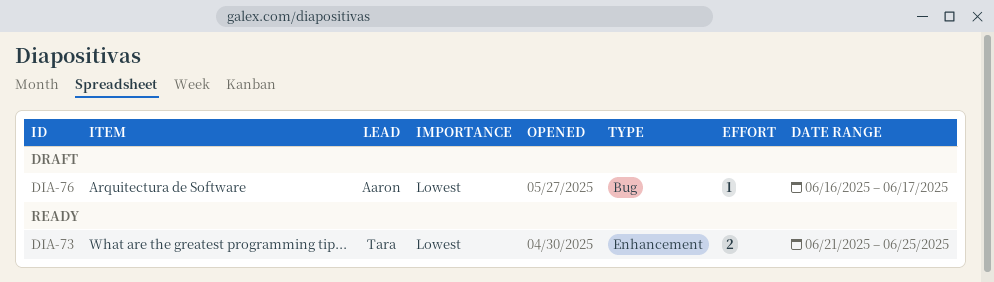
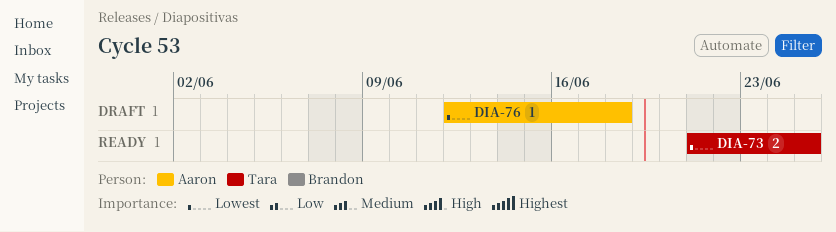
DIA-76, start: Jun 16 -> Jun 12
DIA-76, due: Jun 17 -> Jun 18

